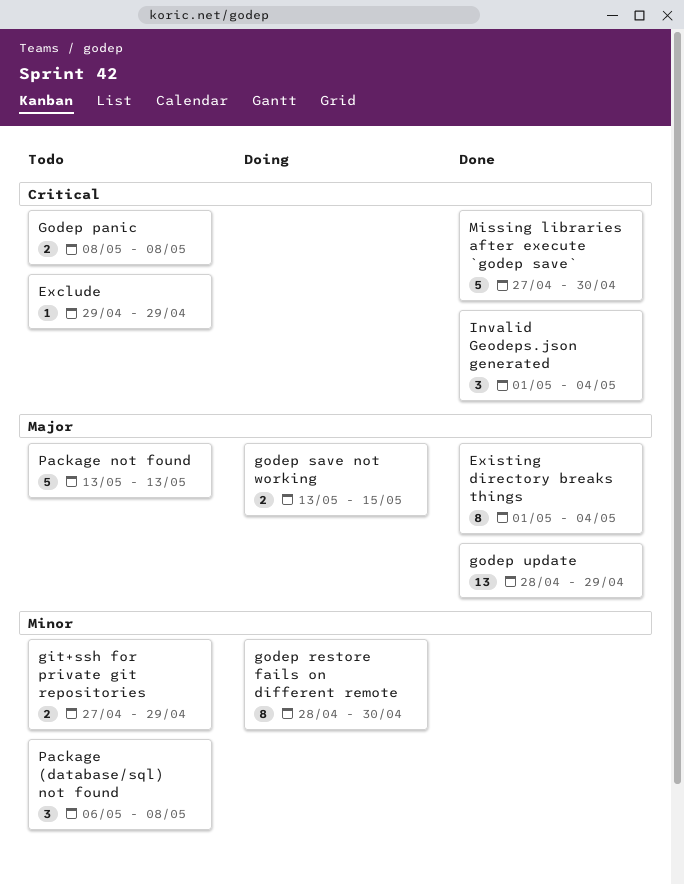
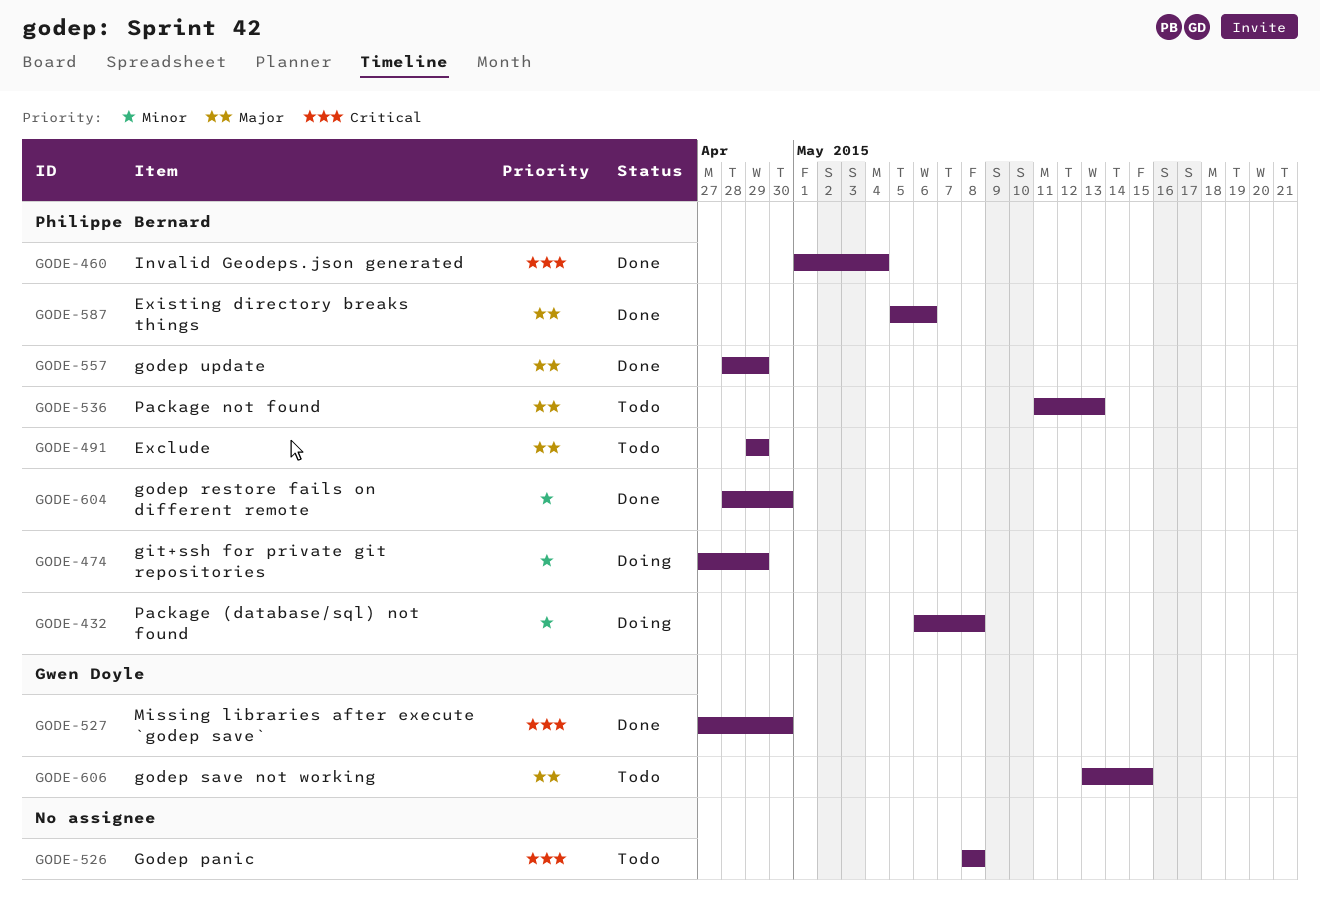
Exclude, priority: Critical -> Major
Existing directory breaks things, start: May 1 -> May 5
Existing directory breaks things, due: May 4 -> May 6
git+ssh for private git repositories, status: Todo -> Doing
godep restore fails on different remote, status: Doing -> Done
godep save not working, status: Doing -> Todo
Package (database/sql) not found, status: Todo -> Doing
Package not found, start: May 13 -> May 11

